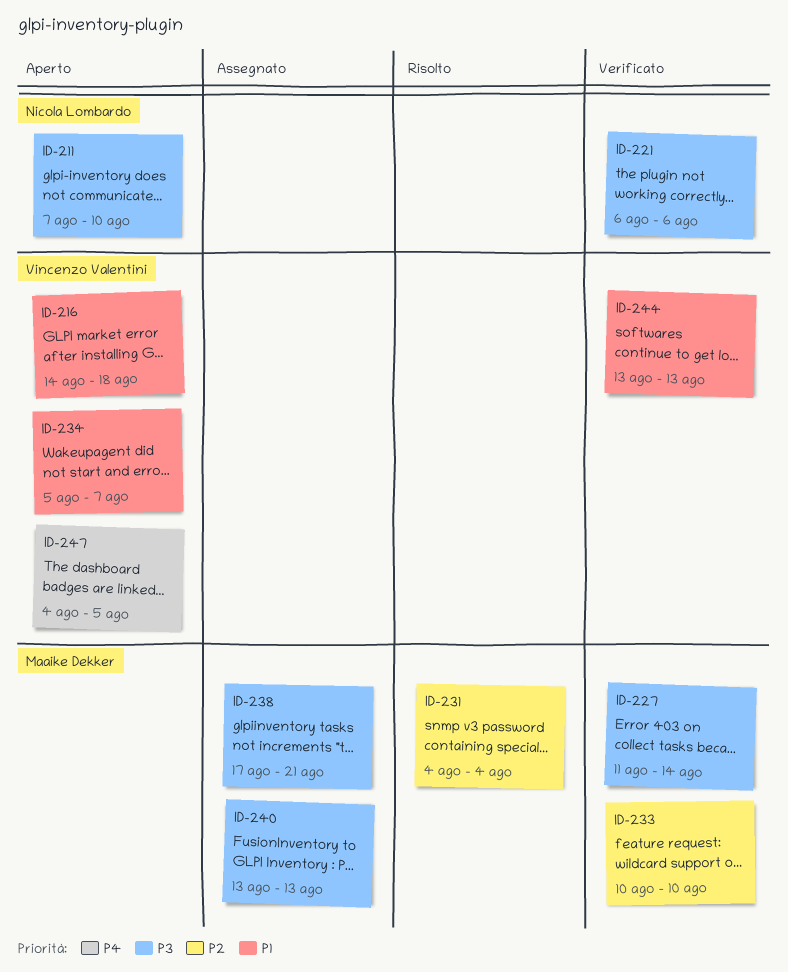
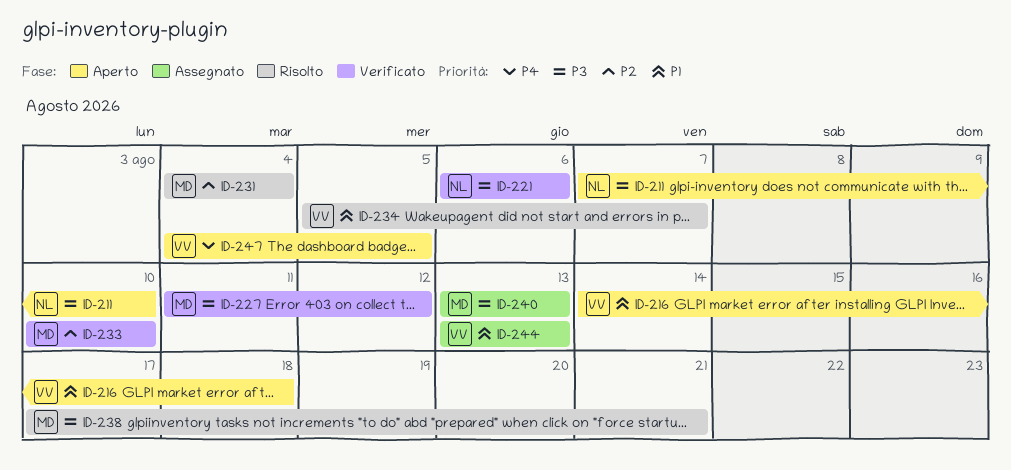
ID-227, due: Aug 14 -> Aug 12
ID-234, status: Aperto -> Risolto
ID-238, status: Assegnato -> Risolto
ID-244, status: Verificato -> Assegnato

